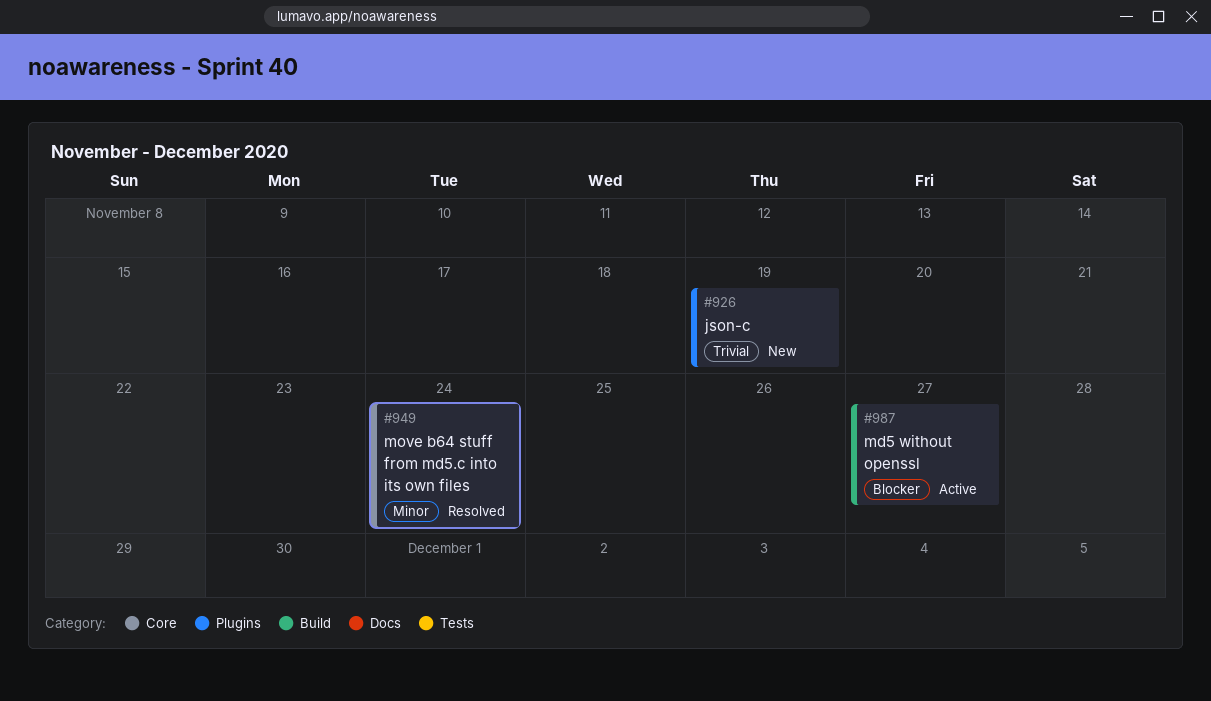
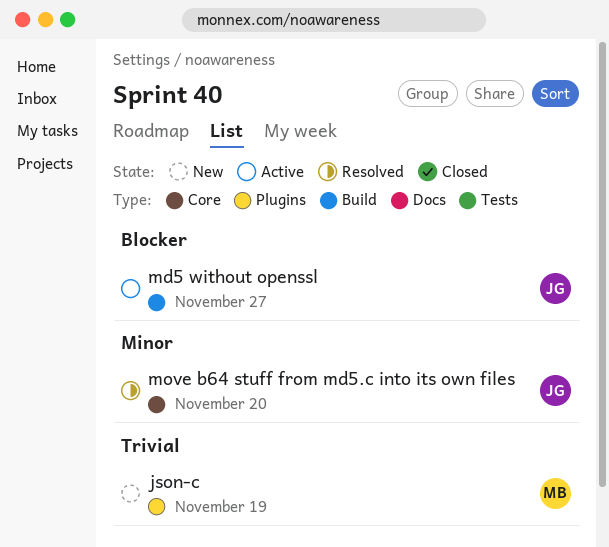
move b64 stuff from md5.c into its own files, due: Nov 24 -> Nov 20

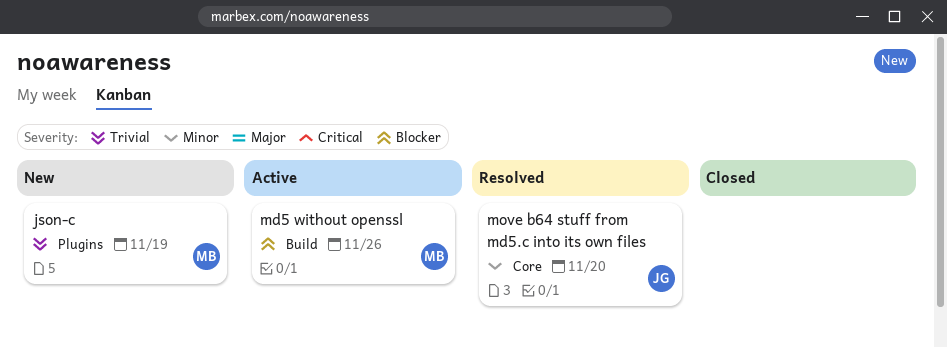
md5 without openssl, owner: JG -> MB
md5 without openssl, due: Nov 27 -> Nov 26

